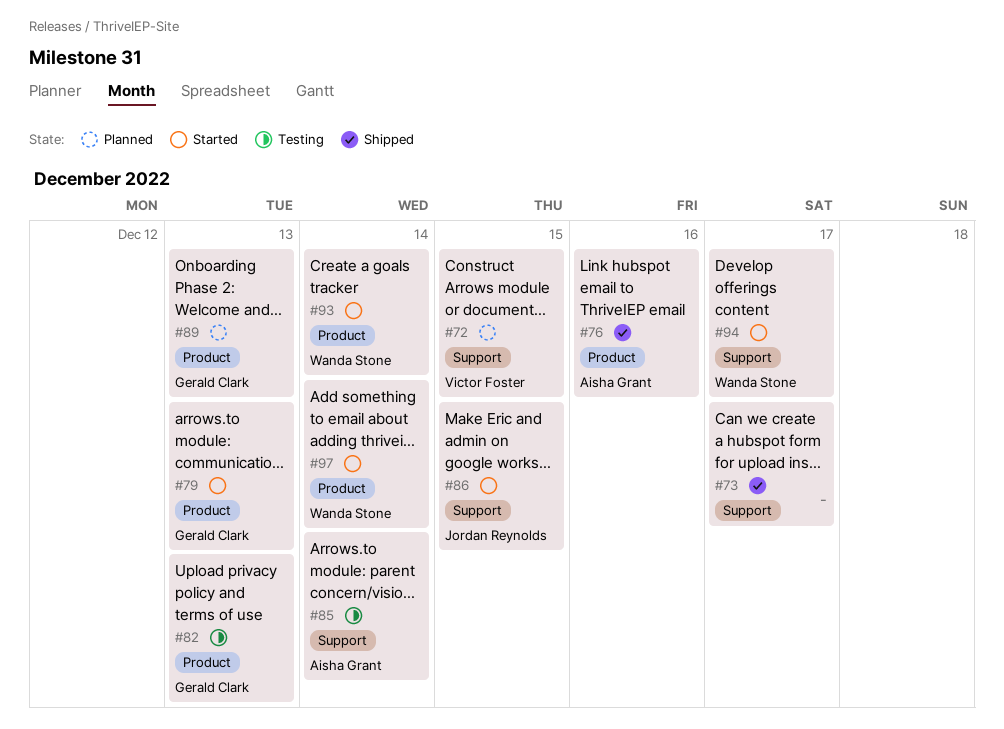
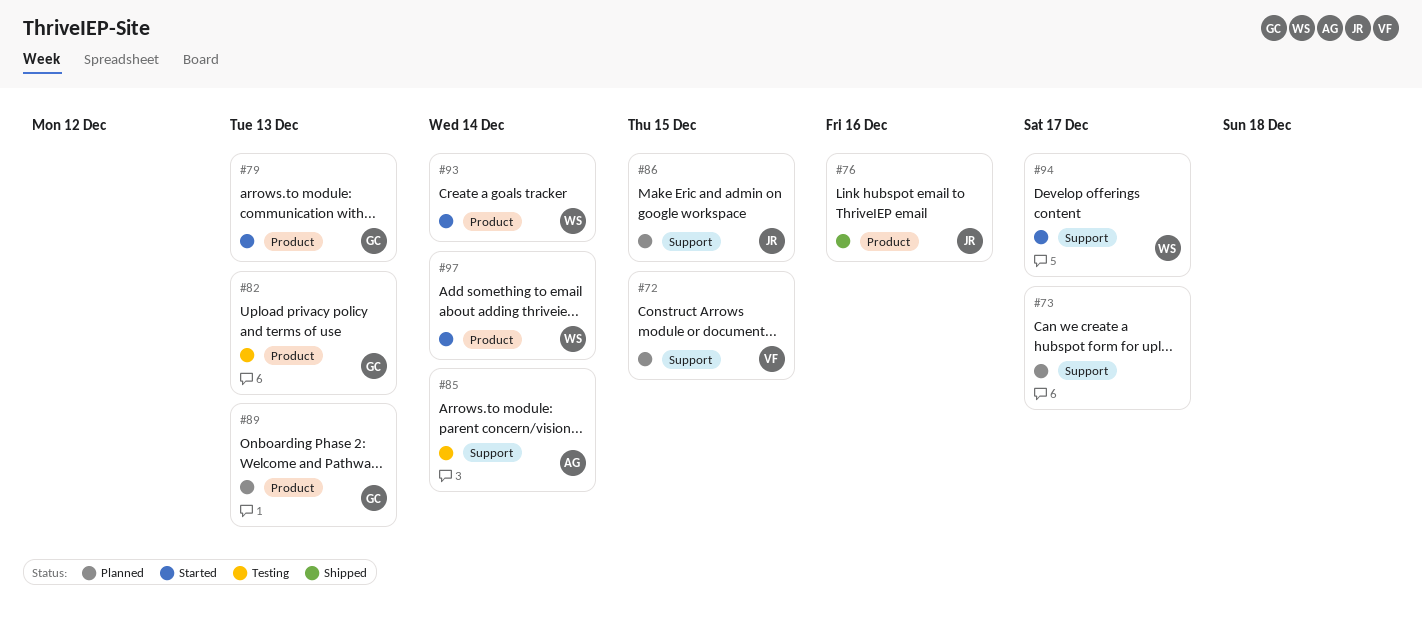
#73, status: Shipped -> Planned
#76, owner: Aisha Grant -> Jordan Reynolds
#86, status: Started -> Planned

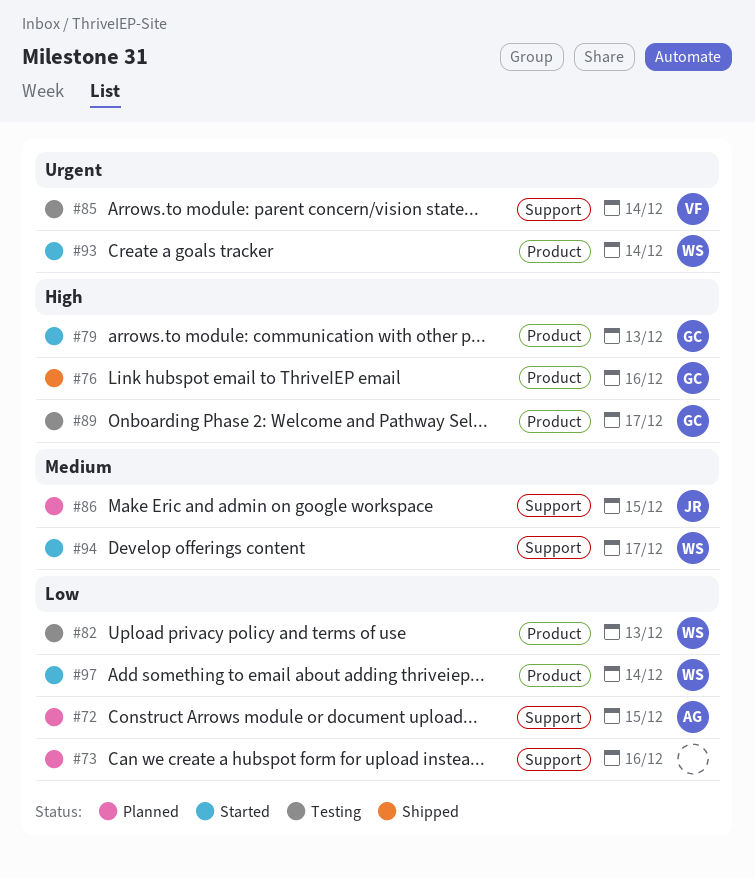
#72, owner: VF -> AG
#73, due: Dec 17 -> Dec 16
#76, owner: JR -> GC
#82, owner: GC -> WS
#85, owner: AG -> VF
#89, status: Planned -> Testing
#89, due: Dec 13 -> Dec 17

